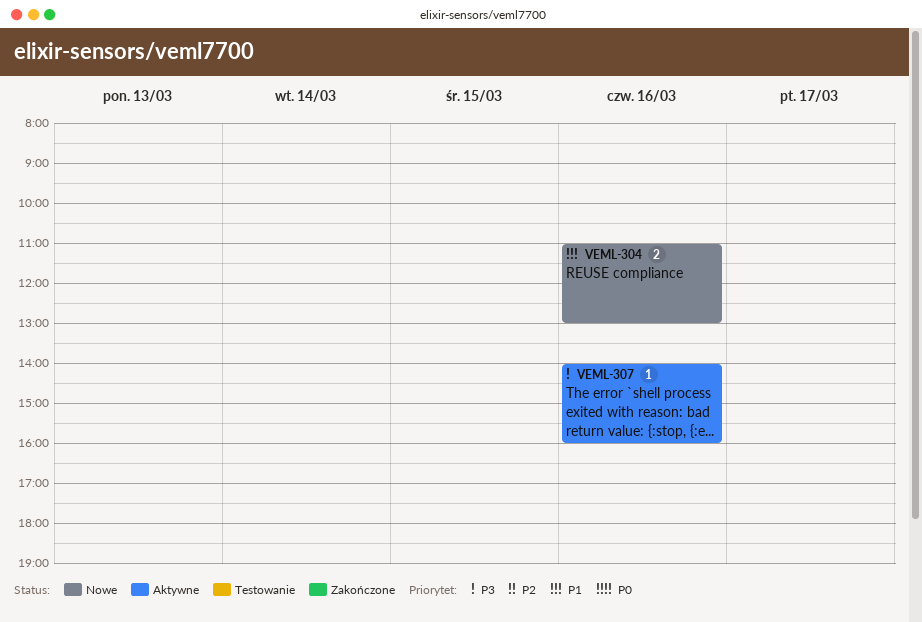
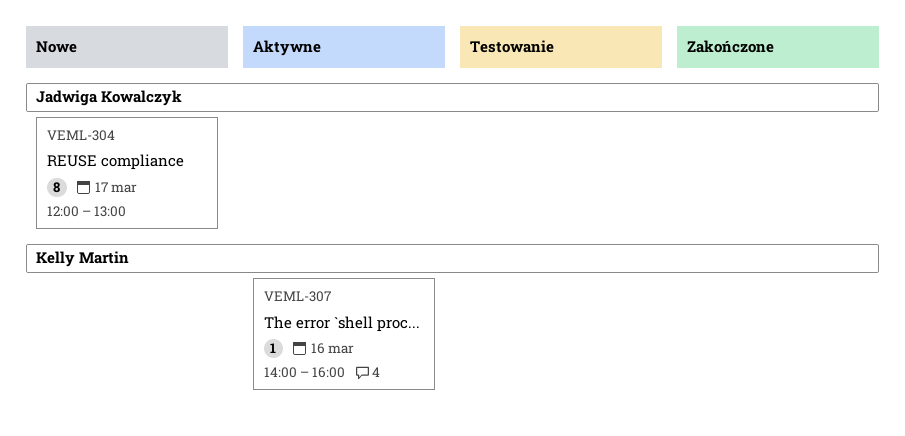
VEML-304, estimate: 2 -> 8
VEML-304, day: Mar 16 -> Mar 17
VEML-304, begins: 11:00 -> 12:00

